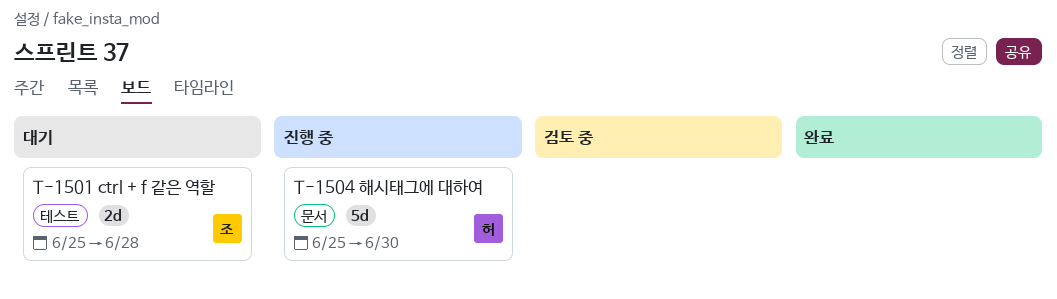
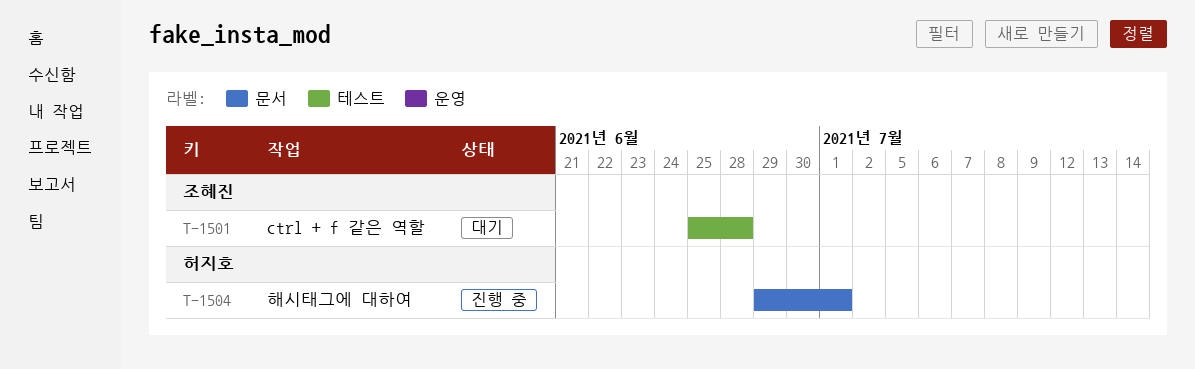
T-1504, start: Jun 25 -> Jun 29
T-1504, due: Jun 30 -> Jul 1

